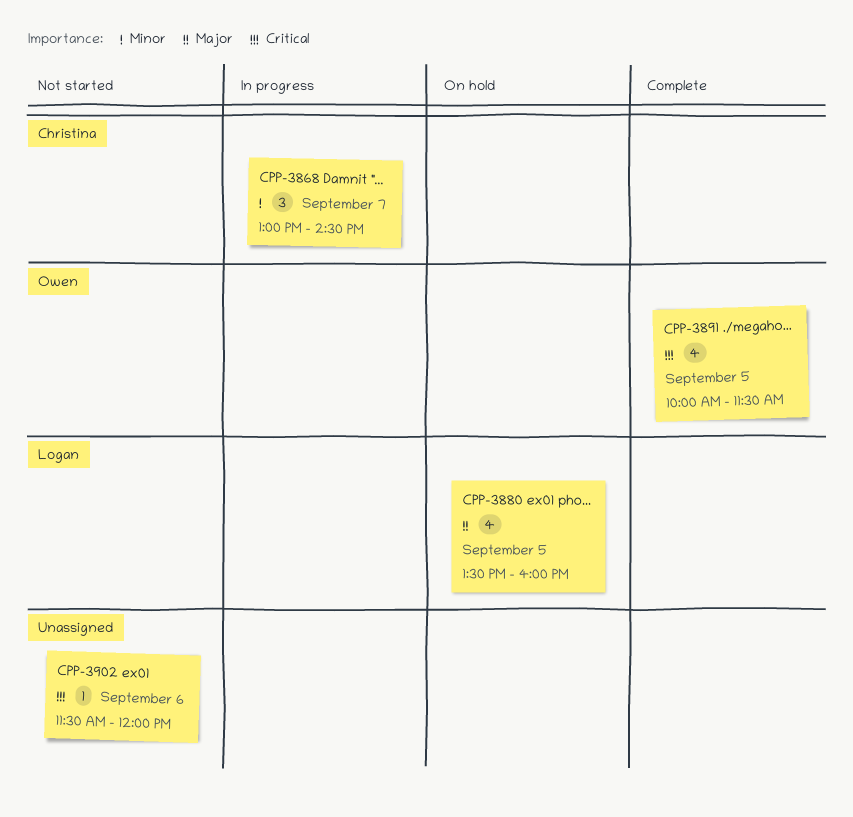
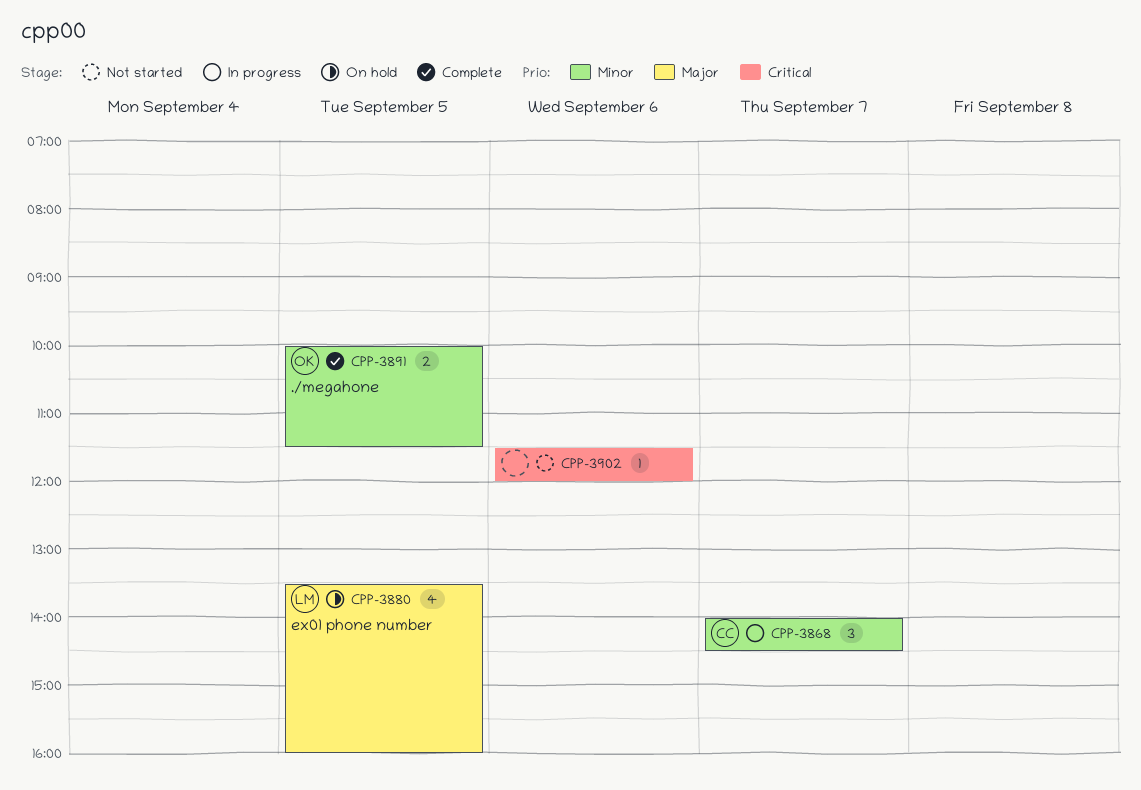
CPP-3868, begins: 13:00 -> 14:00
CPP-3891, priority: Critical -> Minor
CPP-3891, estimate: 4 -> 2

